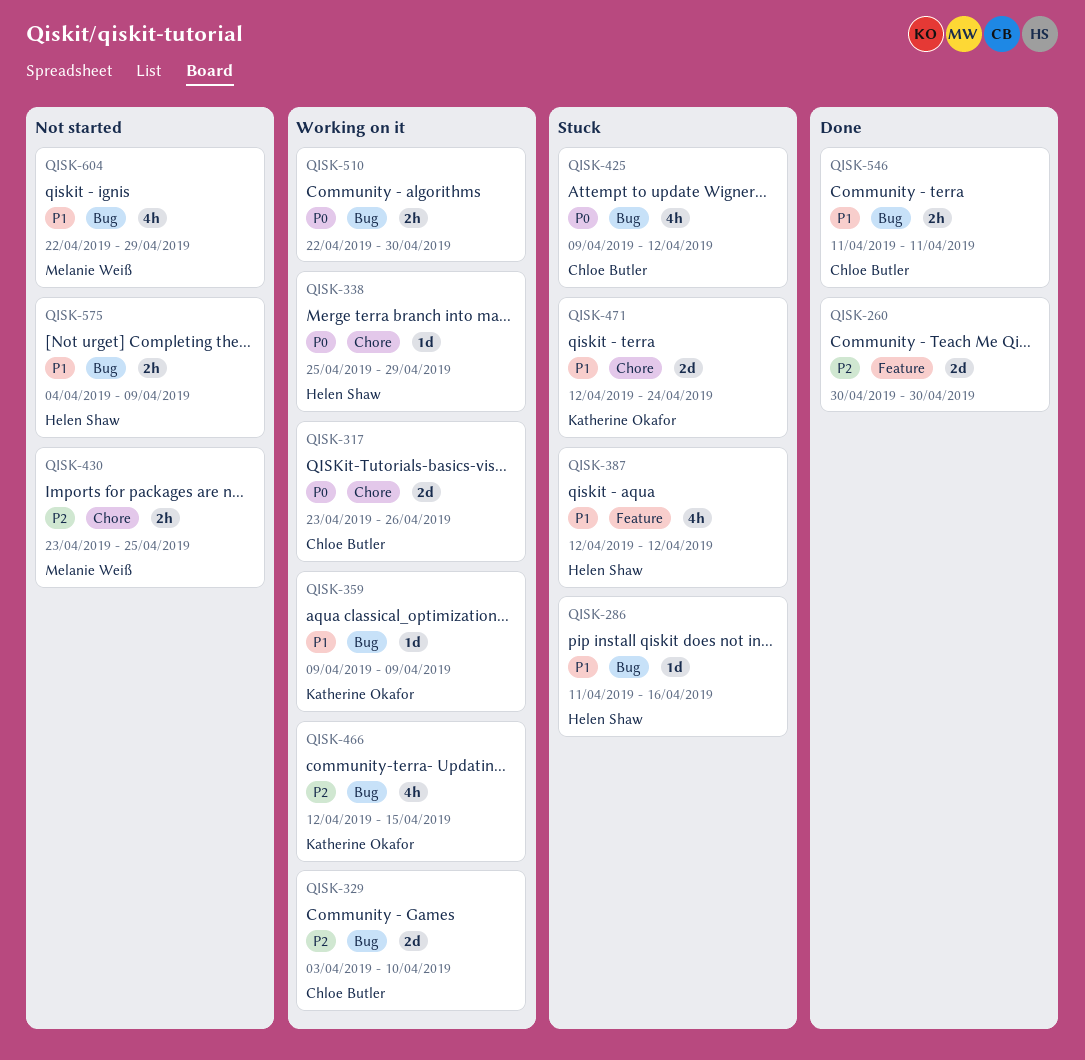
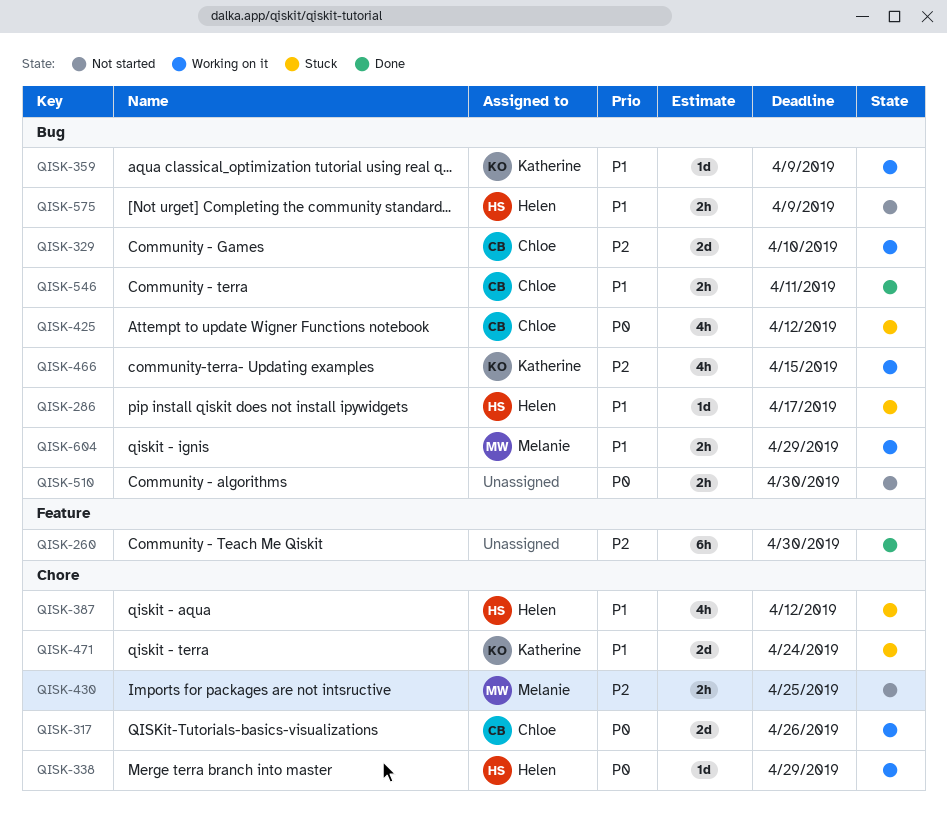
QISK-260, estimate: 2d -> 6h
QISK-286, due: Apr 16 -> Apr 17
QISK-387, label: Feature -> Chore
QISK-510, status: Working on it -> Not started
QISK-604, status: Not started -> Working on it
QISK-604, estimate: 4h -> 2h

